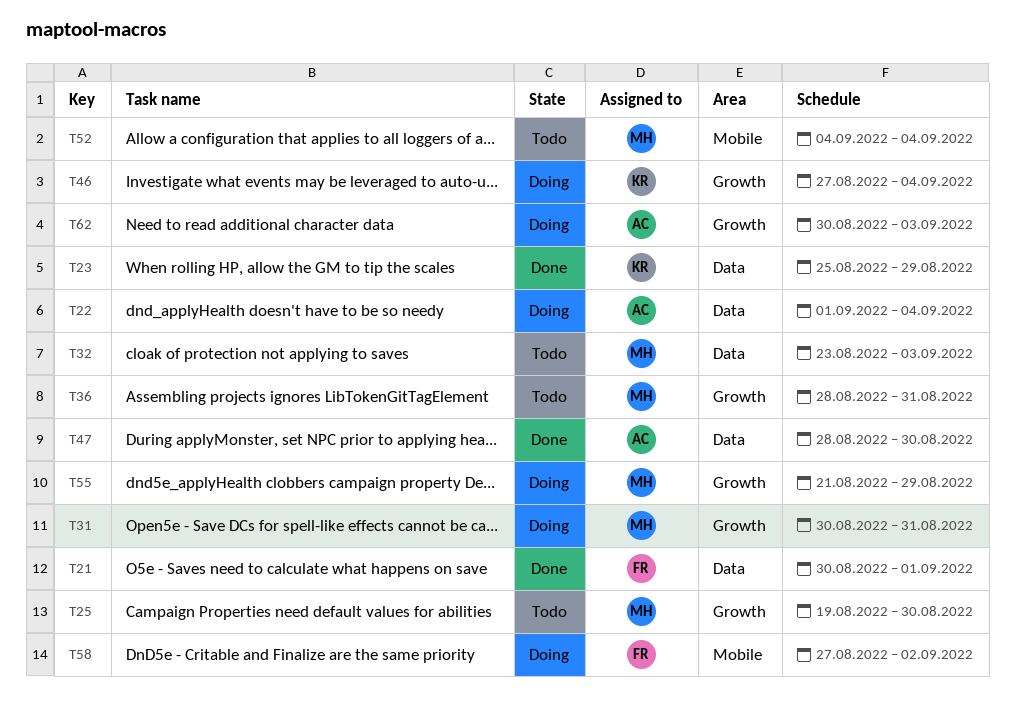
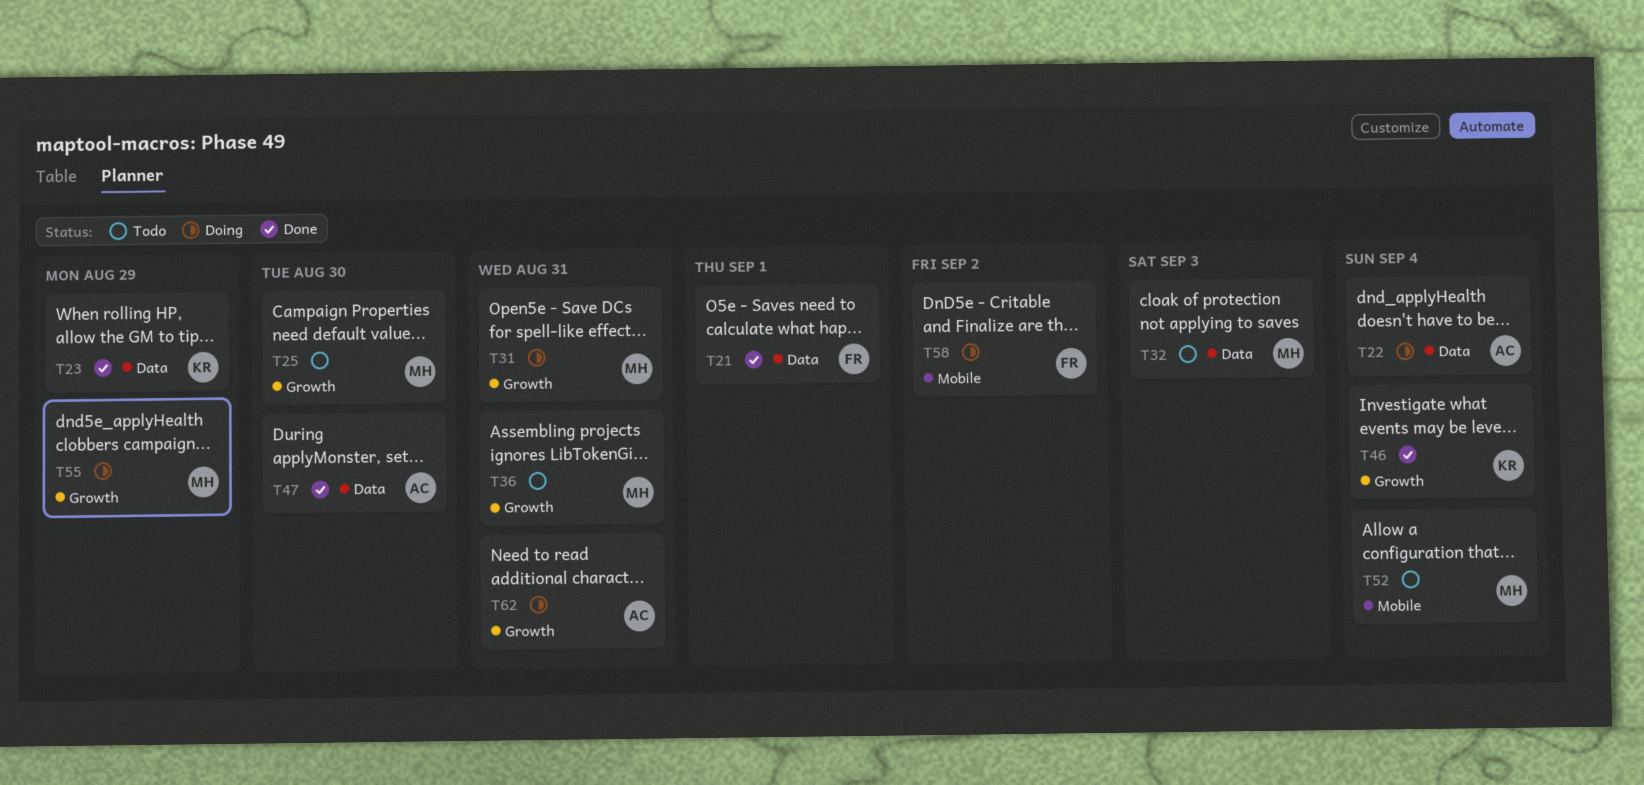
T46, status: Doing -> Done
T62, due: Sep 3 -> Aug 31

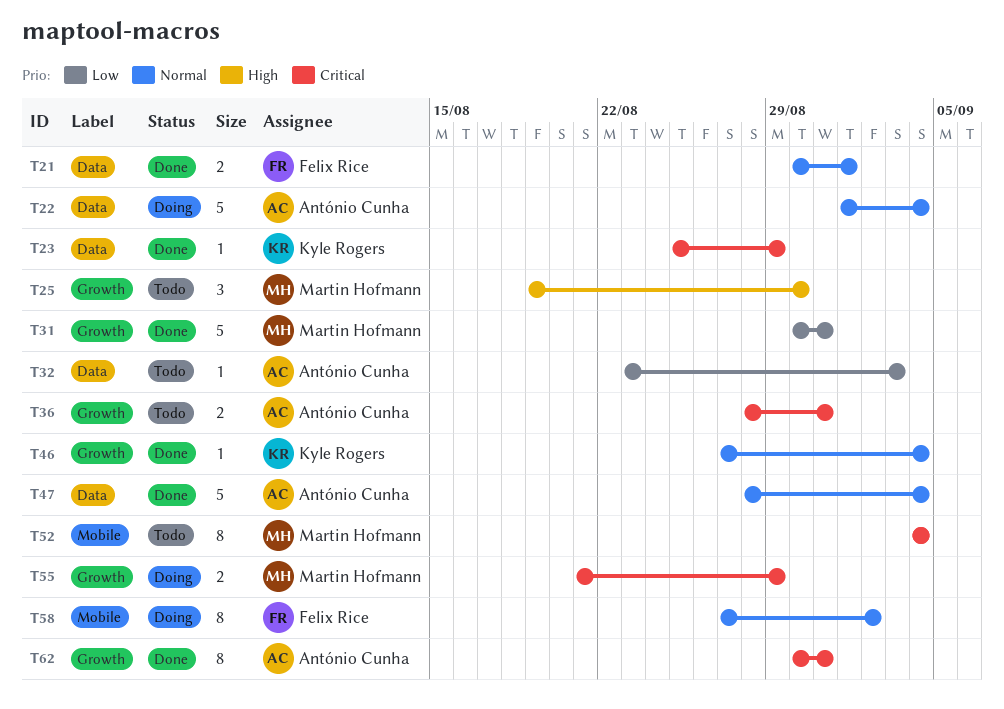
T31, status: Doing -> Done
T32, owner: Martin Hofmann -> António Cunha
T36, owner: Martin Hofmann -> António Cunha
T47, due: Aug 30 -> Sep 4
T62, status: Doing -> Done

